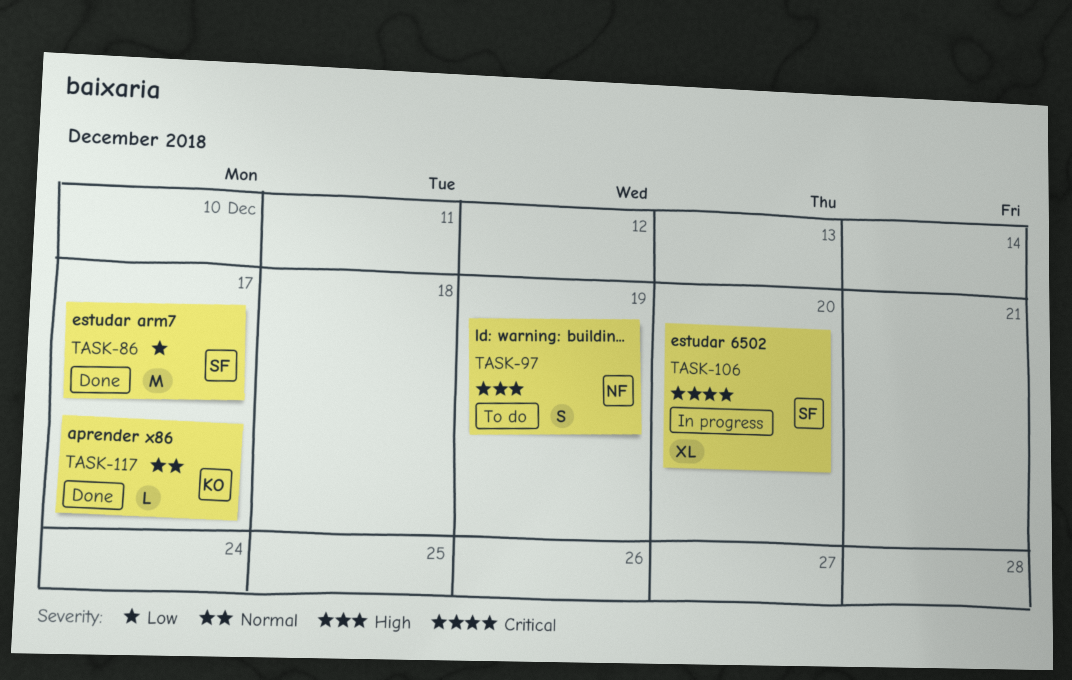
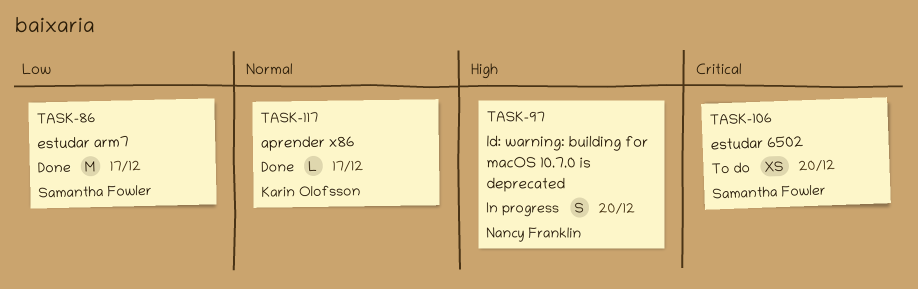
TASK-97, status: To do -> In progress
TASK-97, due: Dec 19 -> Dec 20
TASK-106, status: In progress -> To do
TASK-106, estimate: XL -> XS

